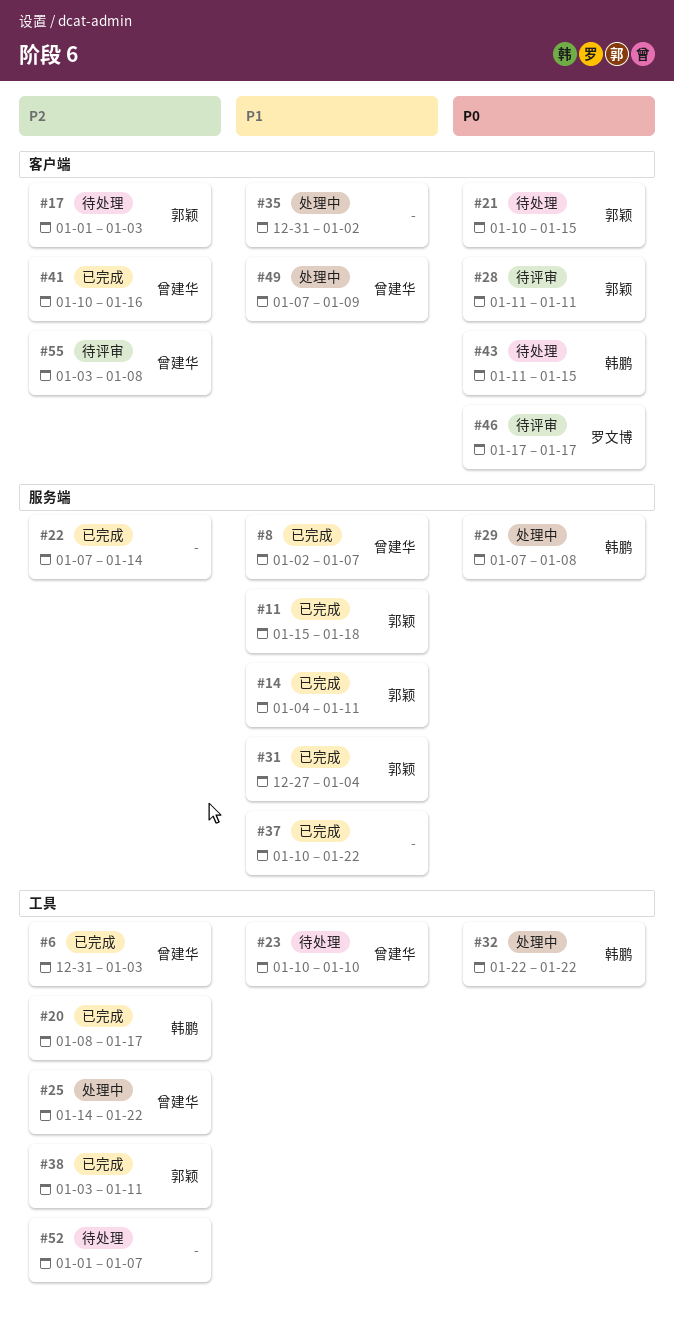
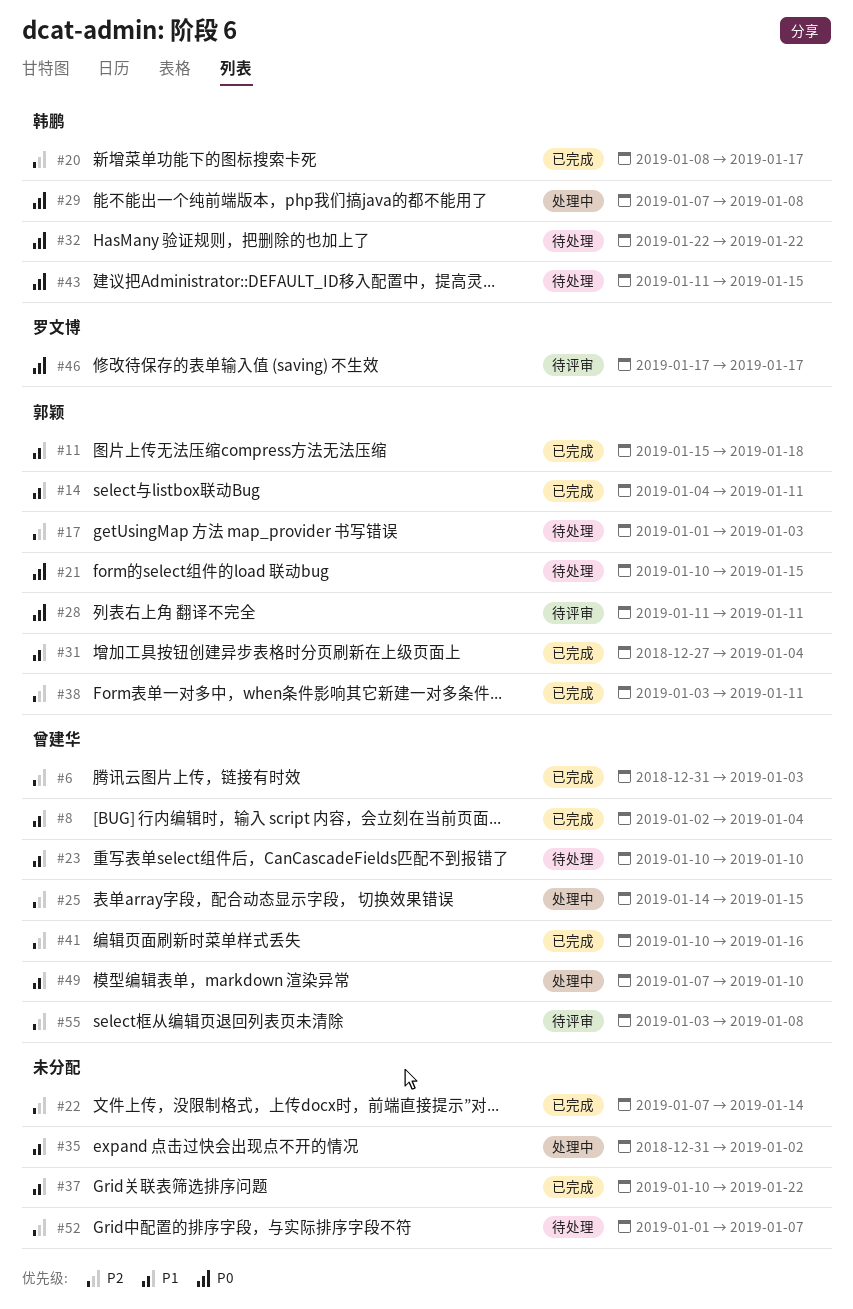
#8, due: Jan 7 -> Jan 4
#25, due: Jan 22 -> Jan 15
#32, status: 处理中 -> 待处理
#49, due: Jan 9 -> Jan 10

